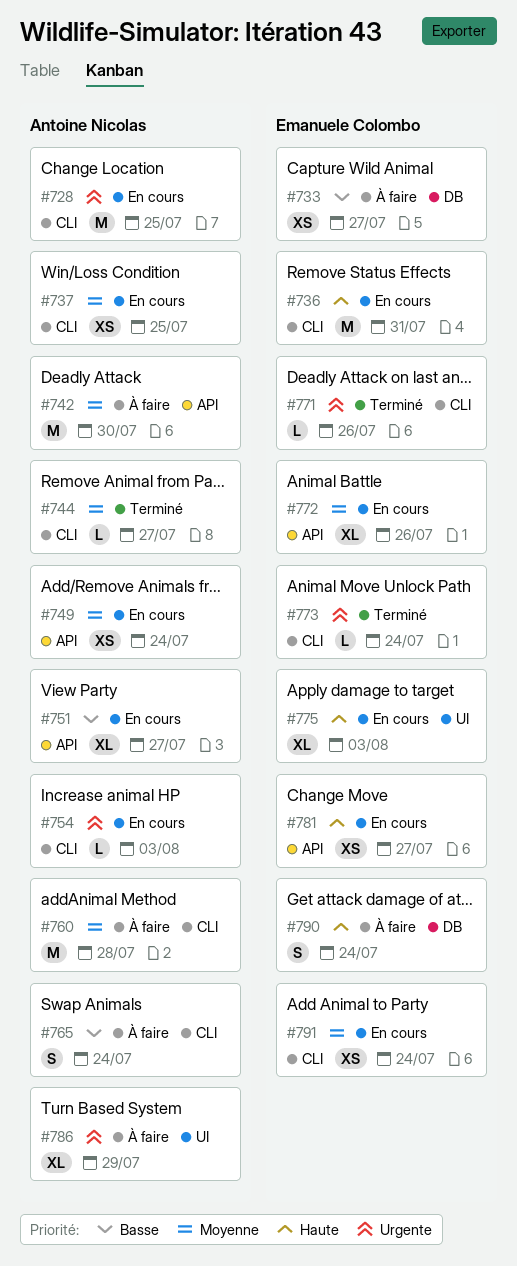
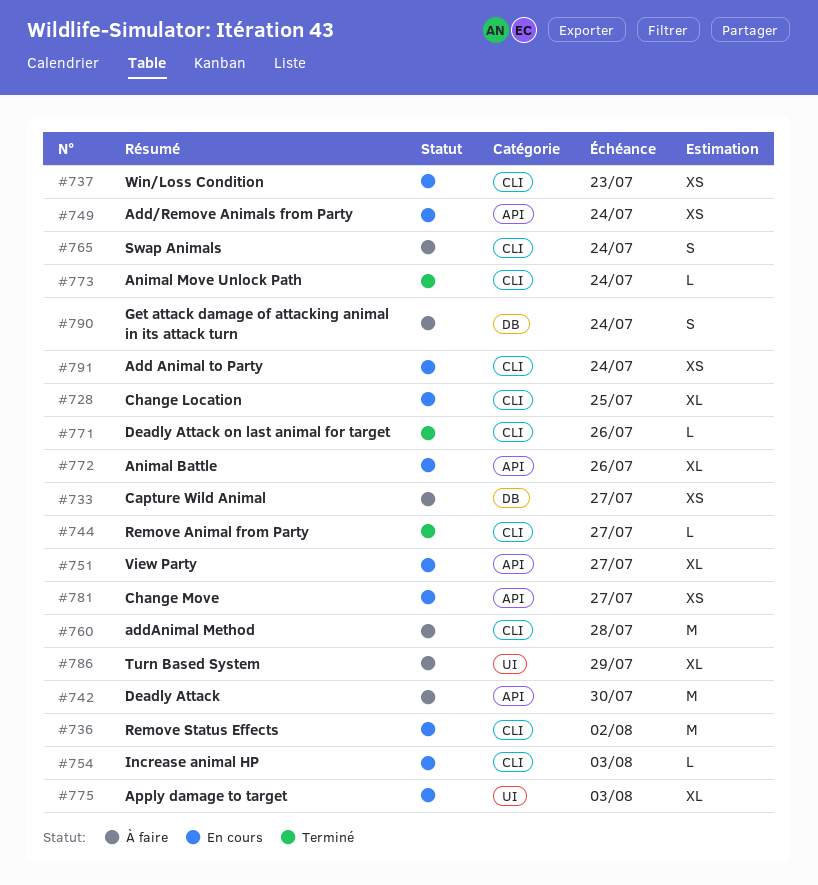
#728, estimate: M -> XL
#736, due: Jul 31 -> Aug 2
#737, due: Jul 25 -> Jul 23

